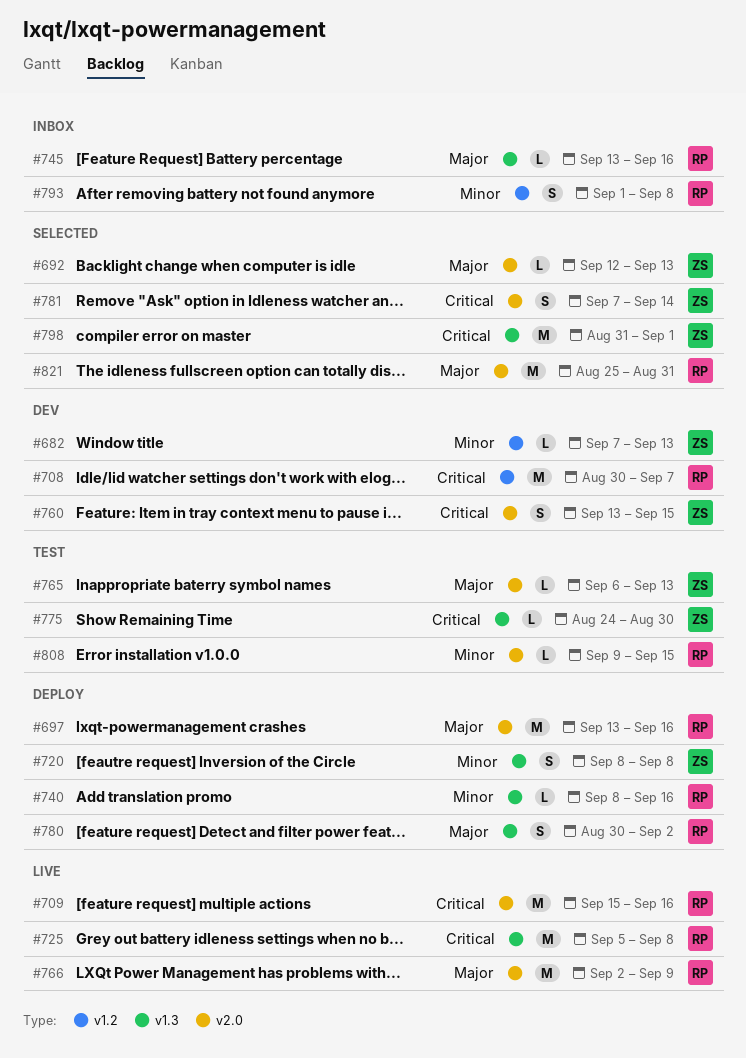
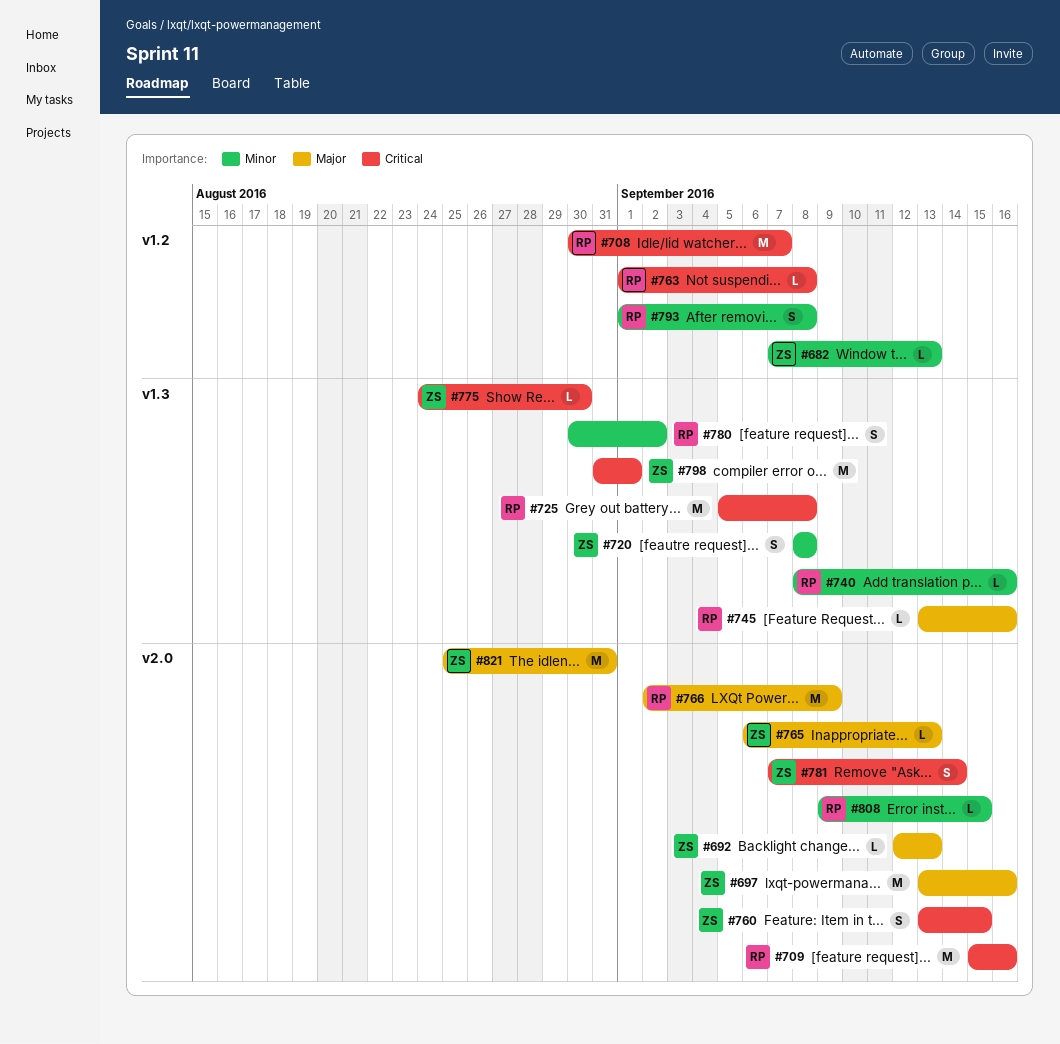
#697, owner: RP -> ZS
#763: none -> present
#780, priority: Major -> Minor
#821, owner: RP -> ZS

